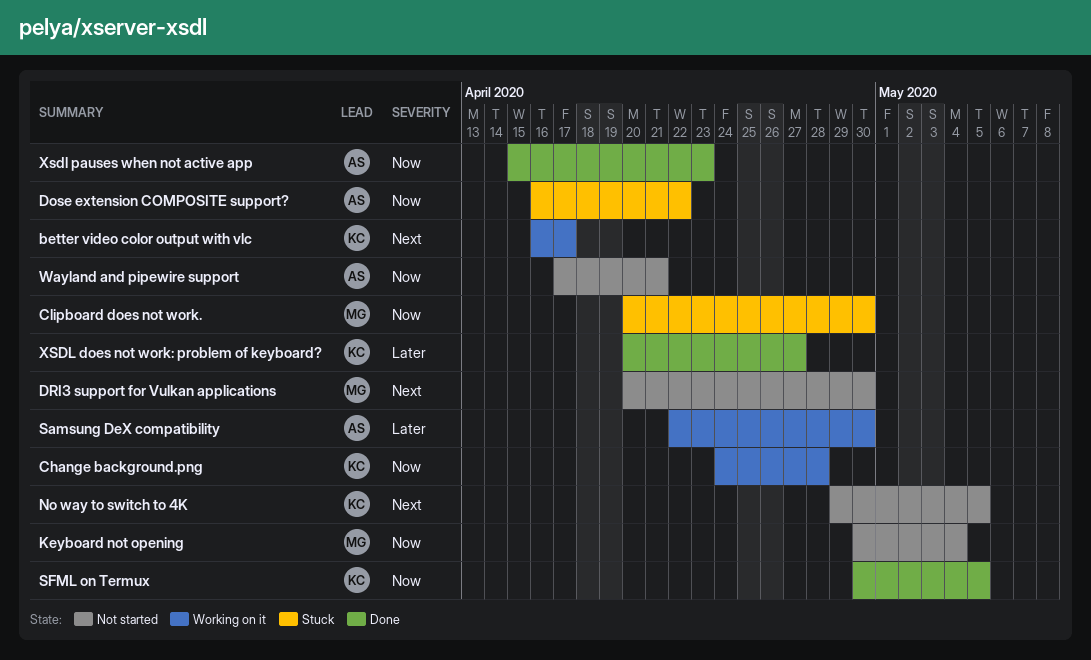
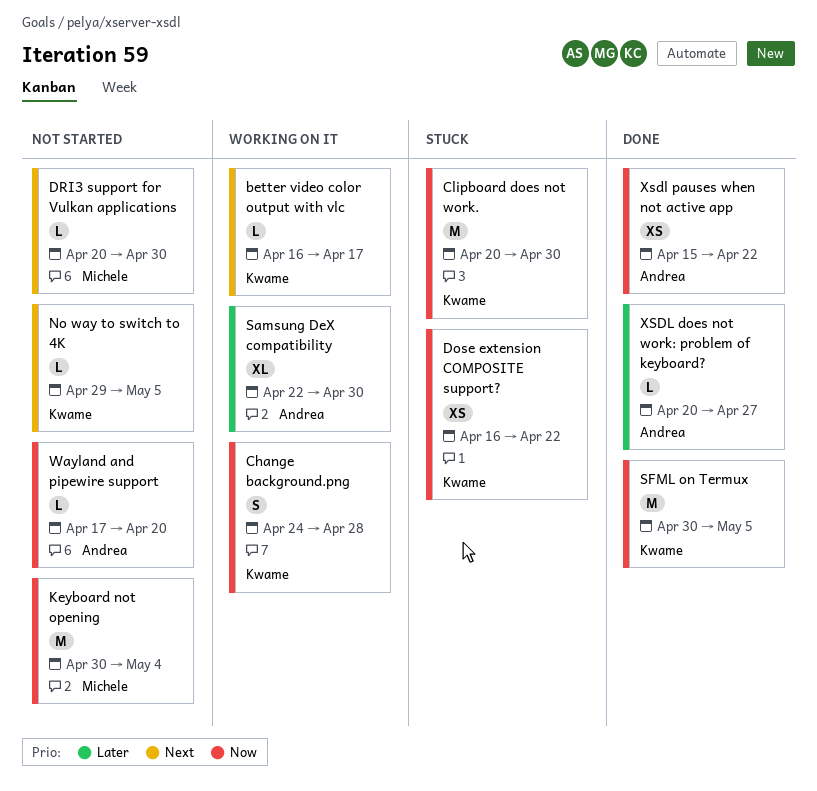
Clipboard does not work., owner: Michele -> Kwame
Dose extension COMPOSITE support?, owner: Andrea -> Kwame
Wayland and pipewire support, due: Apr 21 -> Apr 20
XSDL does not work: problem of keyboard?, owner: Kwame -> Andrea
Xsdl pauses when not active app, due: Apr 23 -> Apr 22

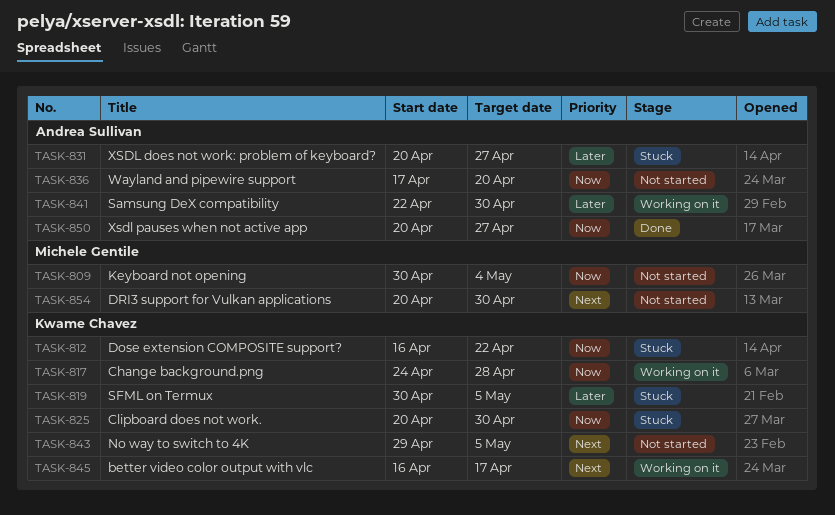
SFML on Termux, status: Done -> Stuck
SFML on Termux, priority: Now -> Later
XSDL does not work: problem of keyboard?, status: Done -> Stuck
Xsdl pauses when not active app, start: Apr 15 -> Apr 20
Xsdl pauses when not active app, due: Apr 22 -> Apr 27

